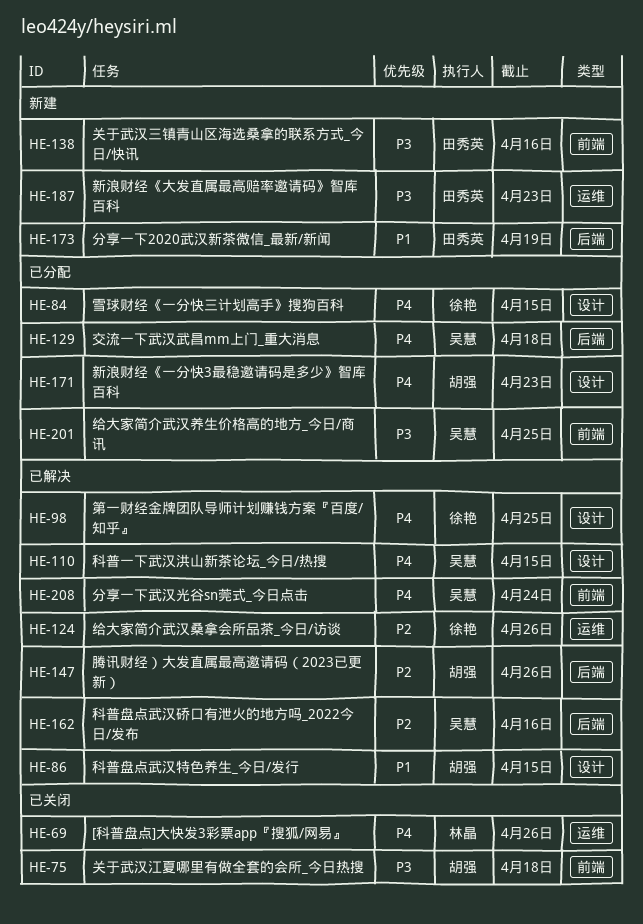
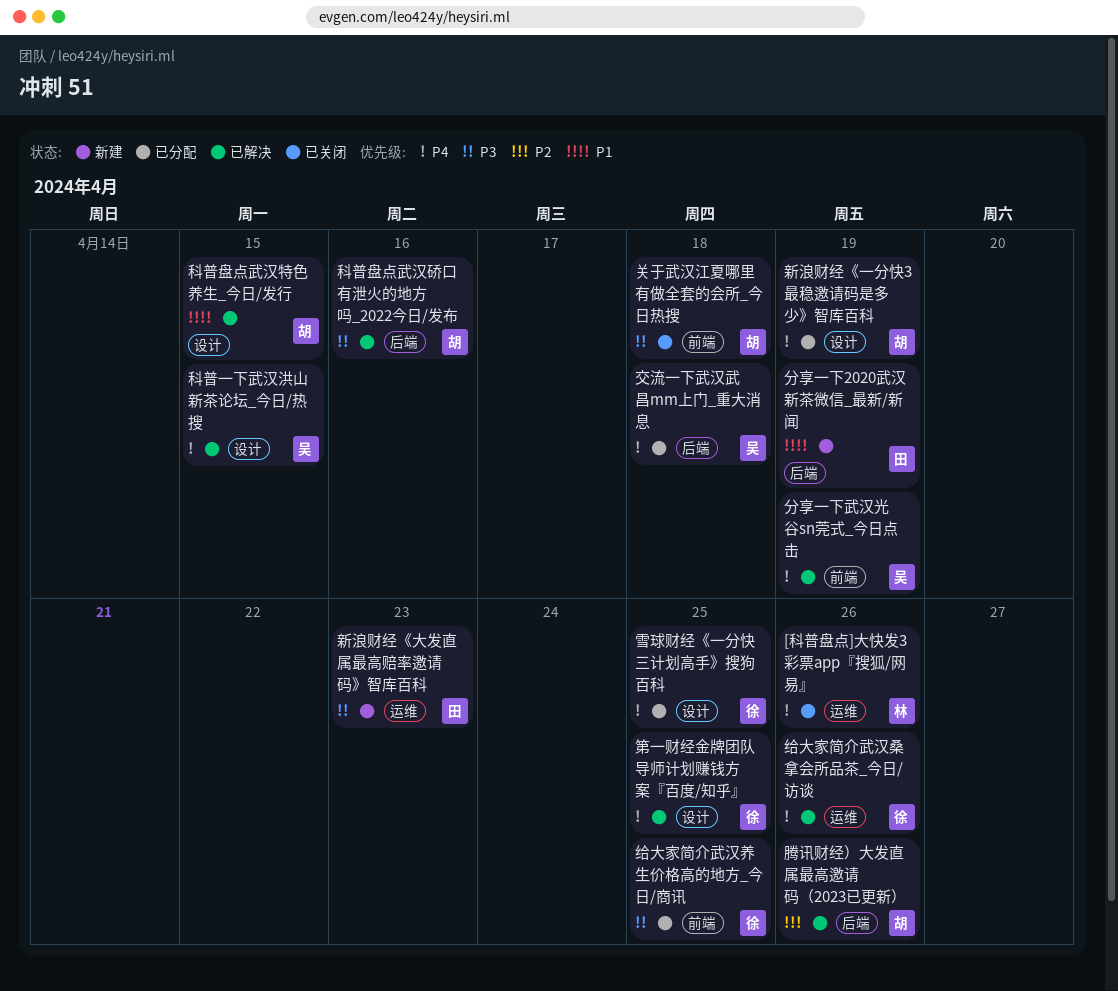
关于武汉三镇青山区海选桑拿的联系方式_今日/快讯: present -> none
分享一下武汉光谷sn莞式_今日点击, due: Apr 24 -> Apr 19
新浪财经《一分快3最稳邀请码是多少》智库百科, due: Apr 23 -> Apr 19
科普盘点武汉硚口有泄火的地方吗_2022今日/发布, owner: 吴慧 -> 胡强
科普盘点武汉硚口有泄火的地方吗_2022今日/发布, priority: P2 -> P3
给大家简介武汉养生价格高的地方_今日/商讯, owner: 吴慧 -> 徐艳
给大家简介武汉桑拿会所品茶_今日/访谈, priority: P2 -> P4
雪球财经《一分快三计划高手》搜狗百科, due: Apr 15 -> Apr 25

